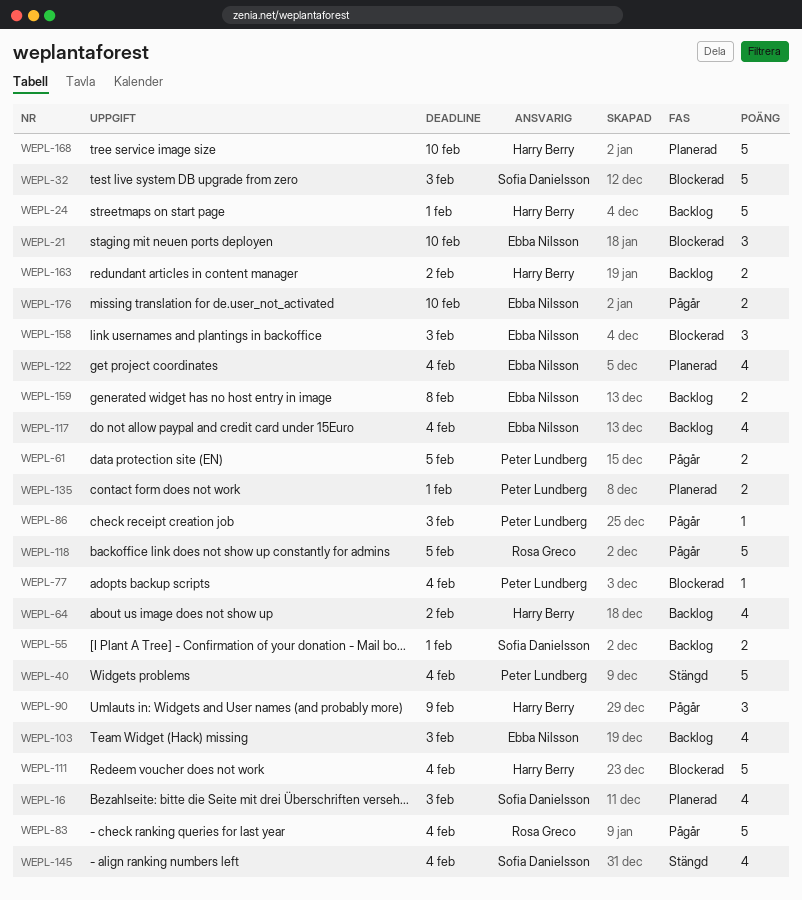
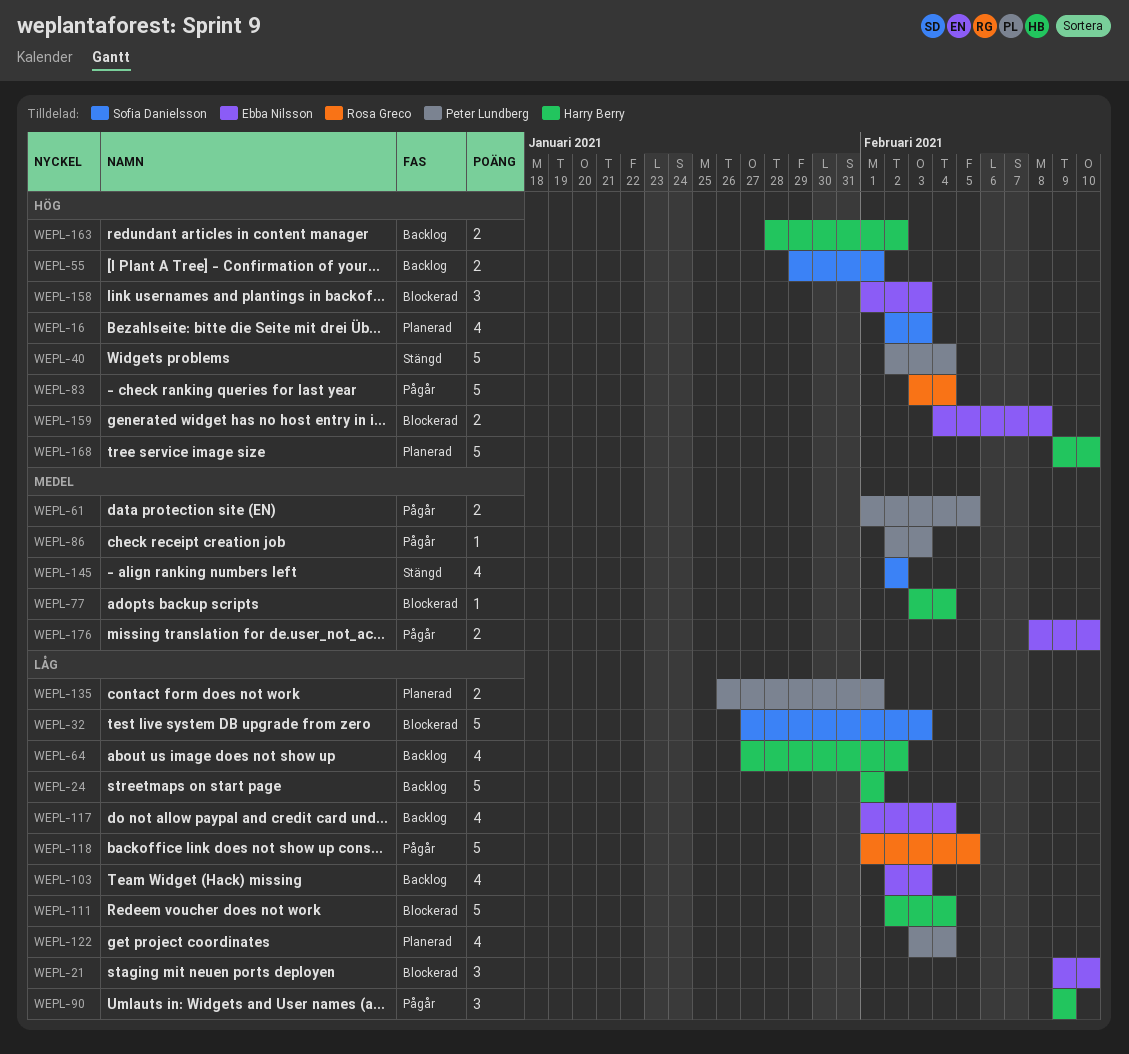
WEPL-77, owner: Peter Lundberg -> Harry Berry
WEPL-122, owner: Ebba Nilsson -> Peter Lundberg
WEPL-145, due: Feb 4 -> Feb 2
WEPL-159, status: Backlog -> Blockerad

